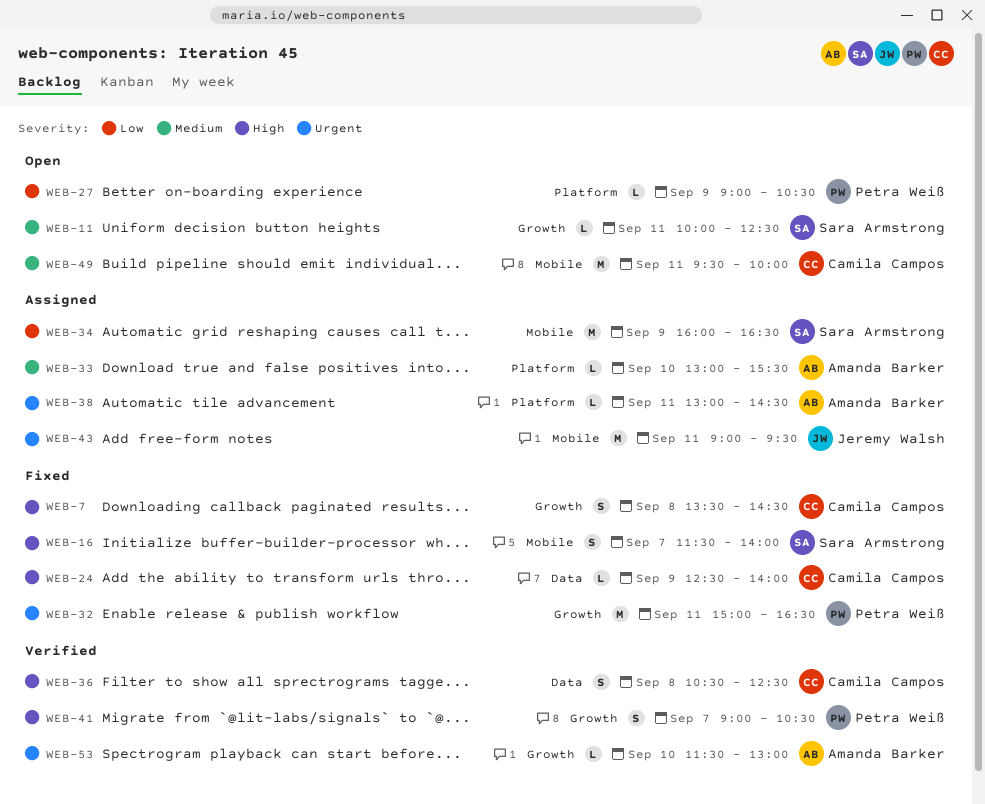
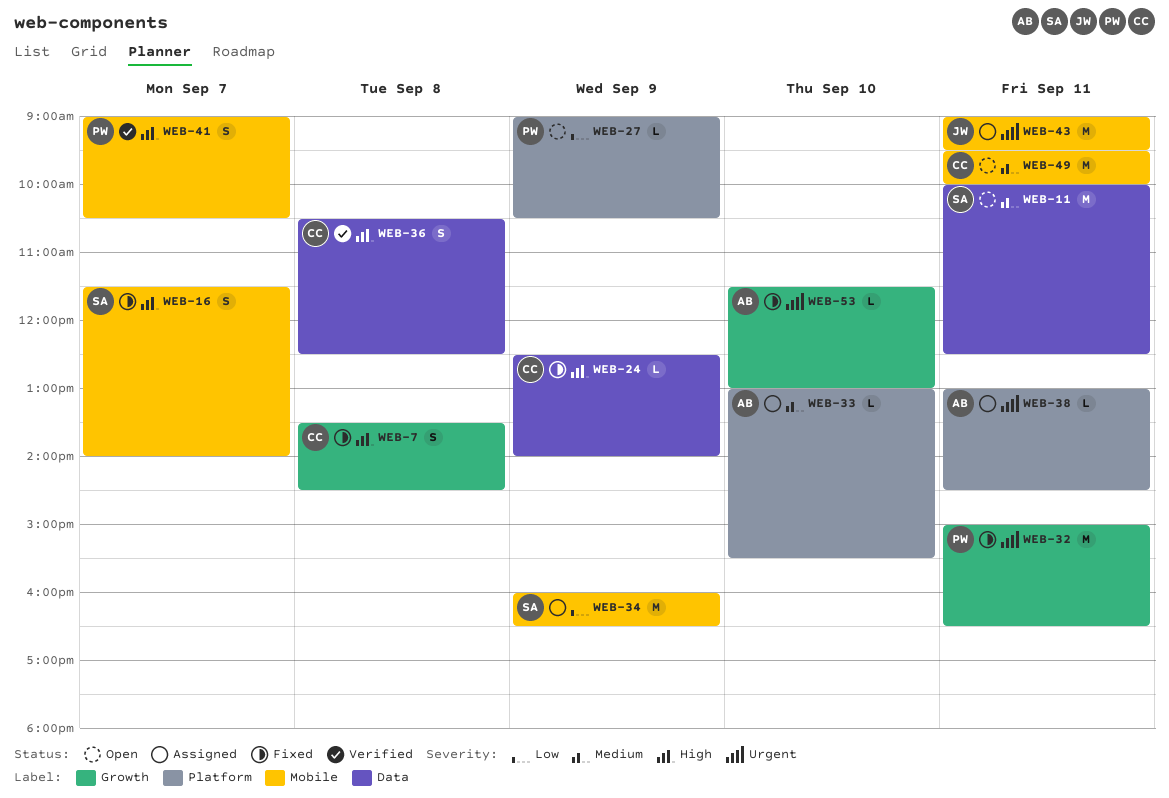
WEB-11, label: Growth -> Data
WEB-11, estimate: L -> M
WEB-41, label: Growth -> Mobile
WEB-53, status: Verified -> Fixed

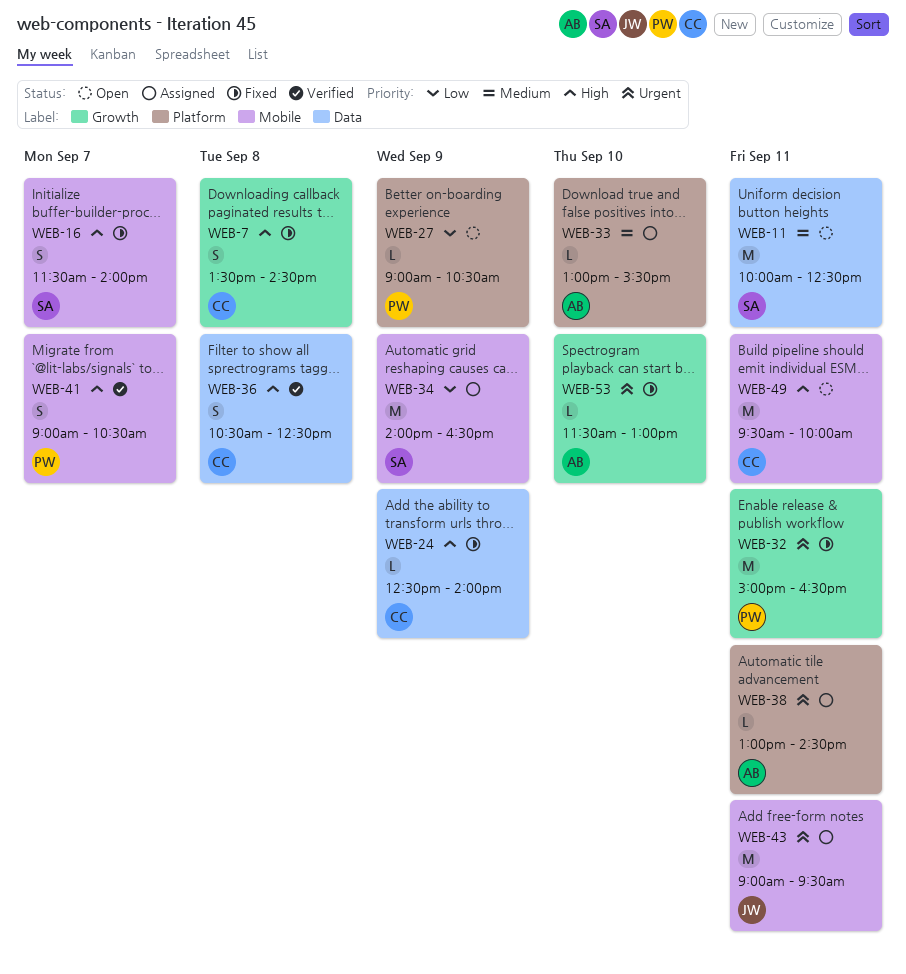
WEB-34, begins: 16:00 -> 14:00
WEB-49, priority: Medium -> High

